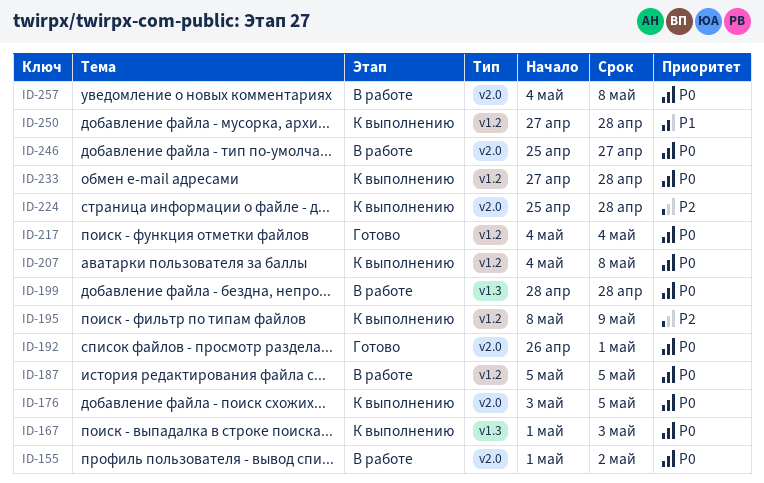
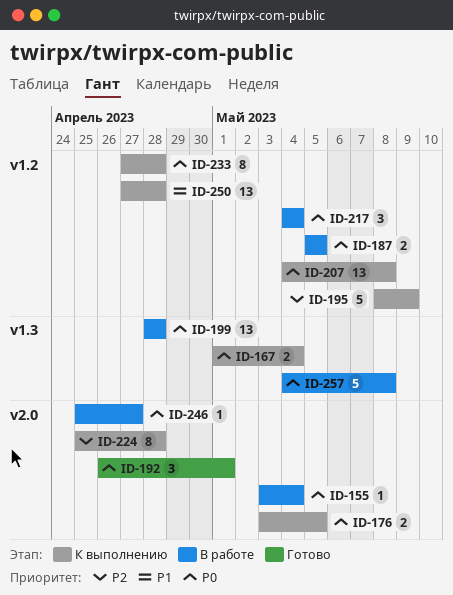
ID-155, start: May 1 -> May 3
ID-155, due: May 2 -> May 4
ID-167, due: May 3 -> May 4
ID-217, status: Готово -> В работе
ID-257, label: v2.0 -> v1.3

